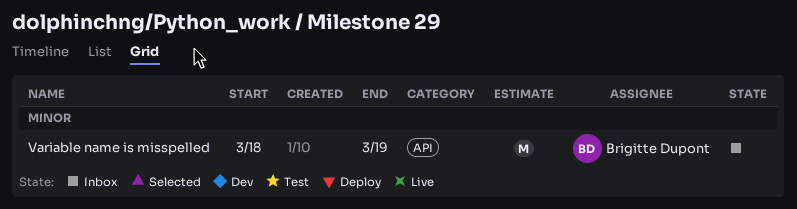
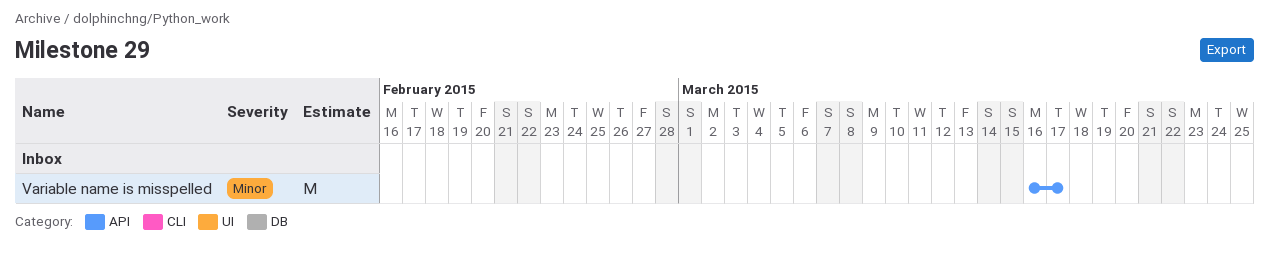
Variable name is misspelled, start: Mar 18 -> Mar 16
Variable name is misspelled, due: Mar 19 -> Mar 17

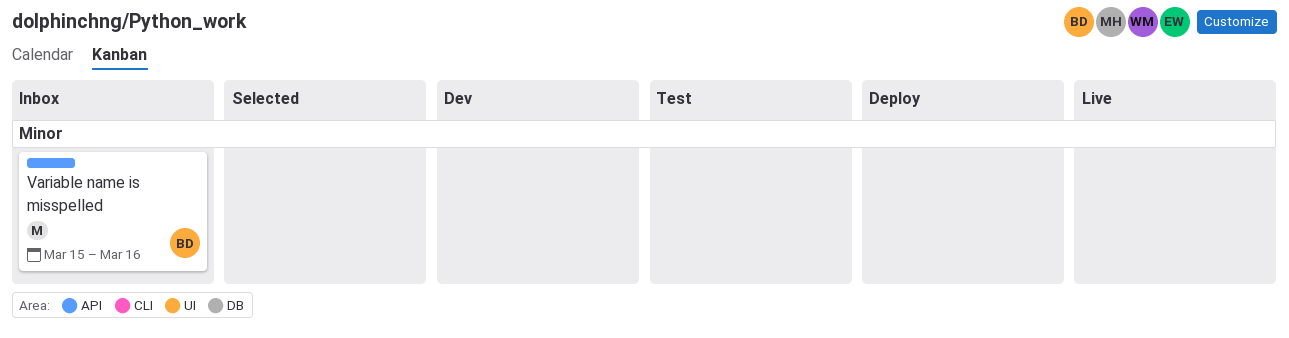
Variable name is misspelled, start: Mar 16 -> Mar 15
Variable name is misspelled, due: Mar 17 -> Mar 16

